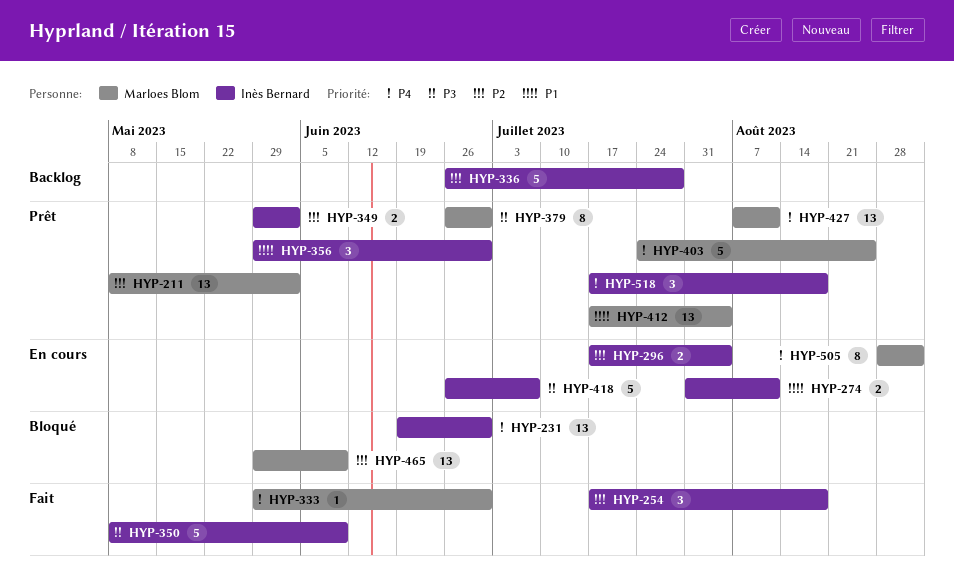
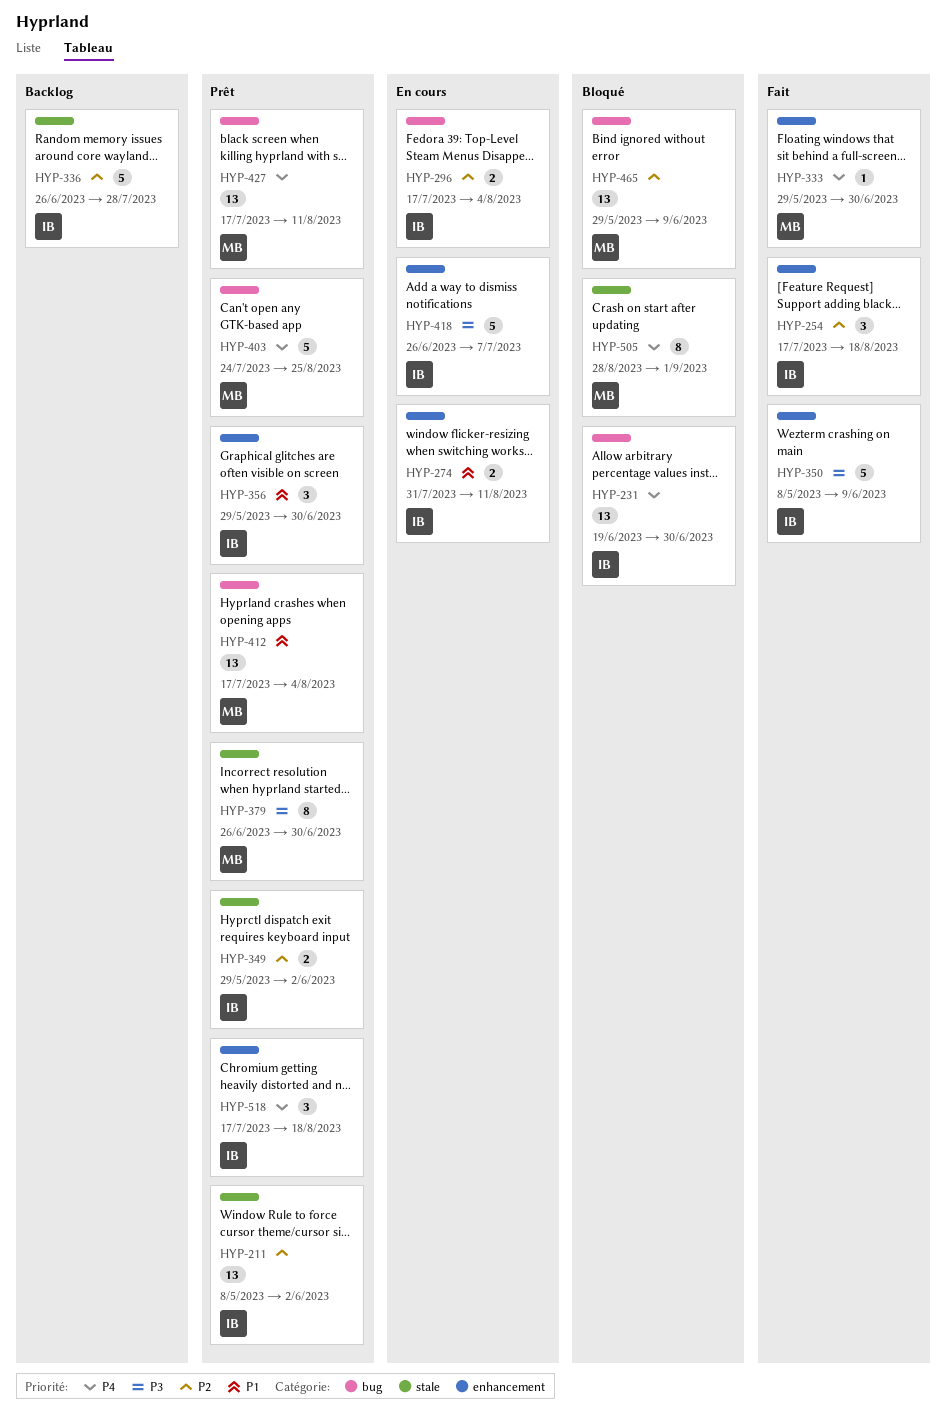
HYP-211, owner: Marloes Blom -> Inès Bernard
HYP-427, start: Aug 7 -> Jul 17
HYP-505, status: En cours -> Bloqué

